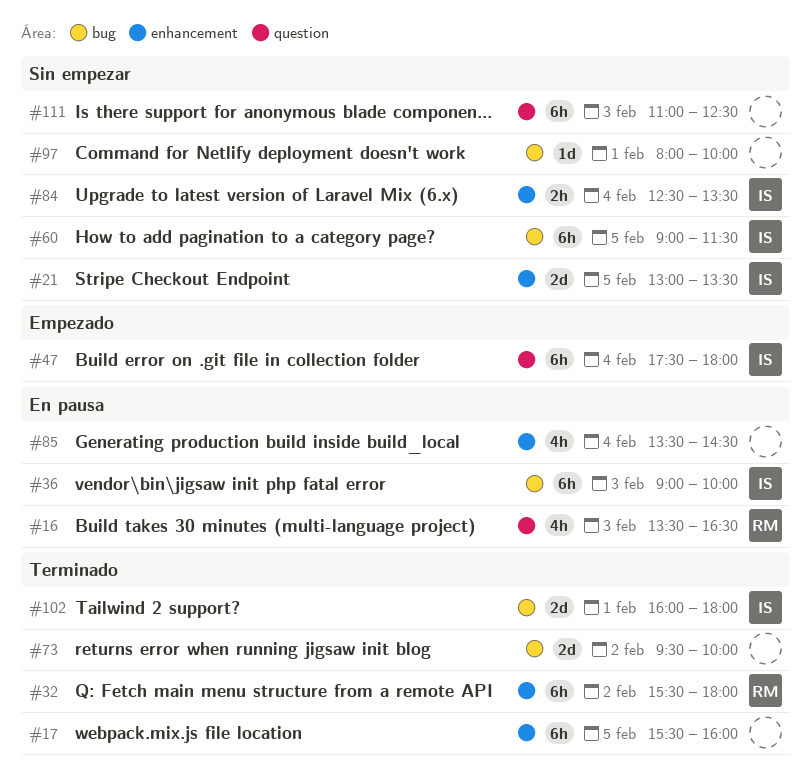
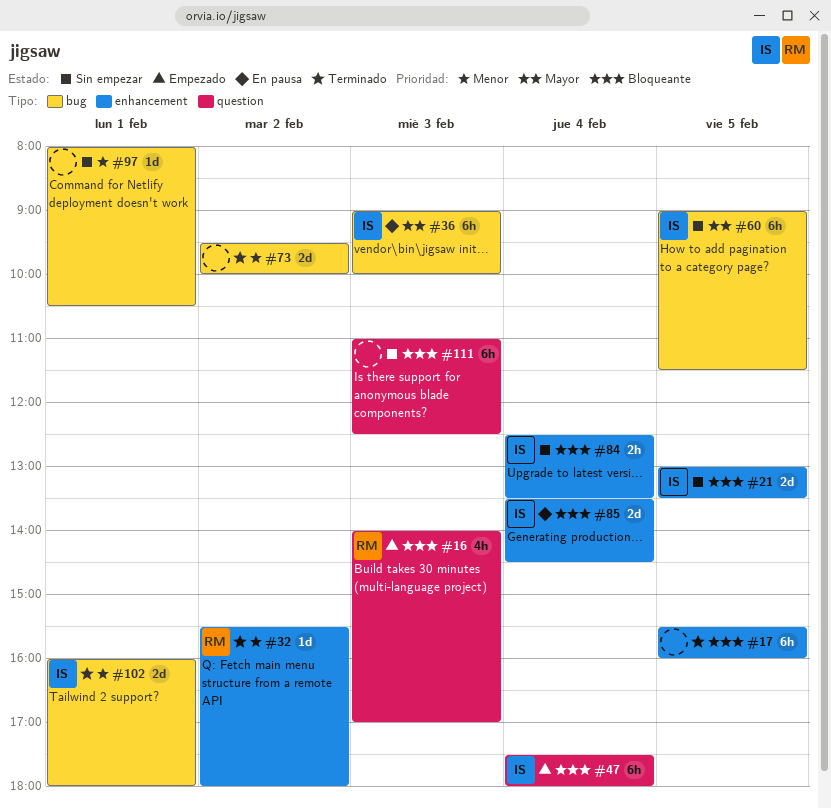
#16, status: En pausa -> Empezado
#16, begins: 13:30 -> 14:00
#16, ends: 16:30 -> 17:00
#32, estimate: 6h -> 1d
#85, owner: none -> IS
#85, estimate: 4h -> 2d
#97, ends: 10:00 -> 10:30

